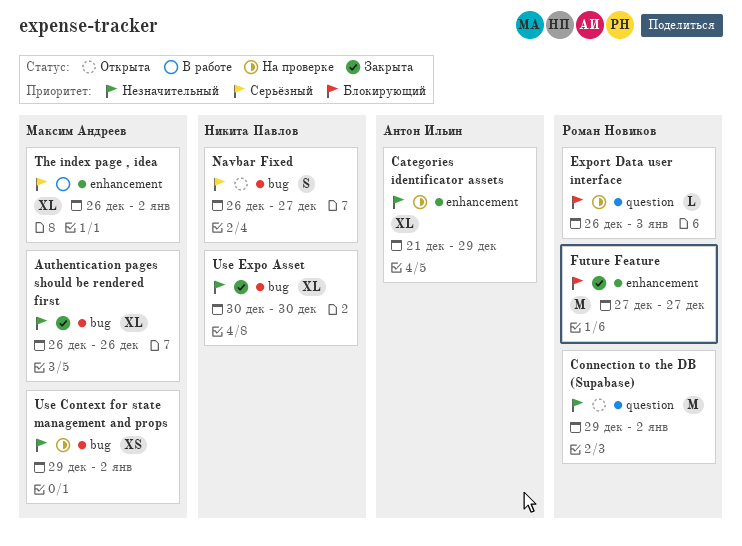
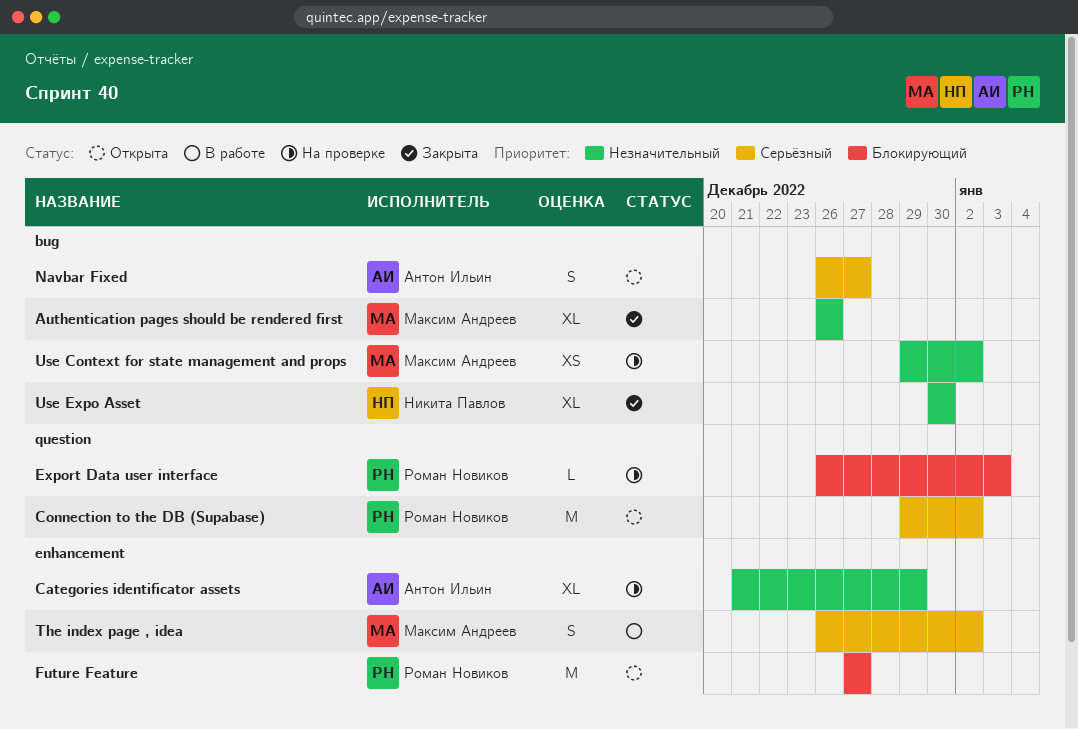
Connection to the DB (Supabase), priority: Незначительный -> Серьёзный
Future Feature, status: Закрыта -> Открыта
Navbar Fixed, owner: Никита Павлов -> Антон Ильин
The index page , idea, estimate: XL -> S

